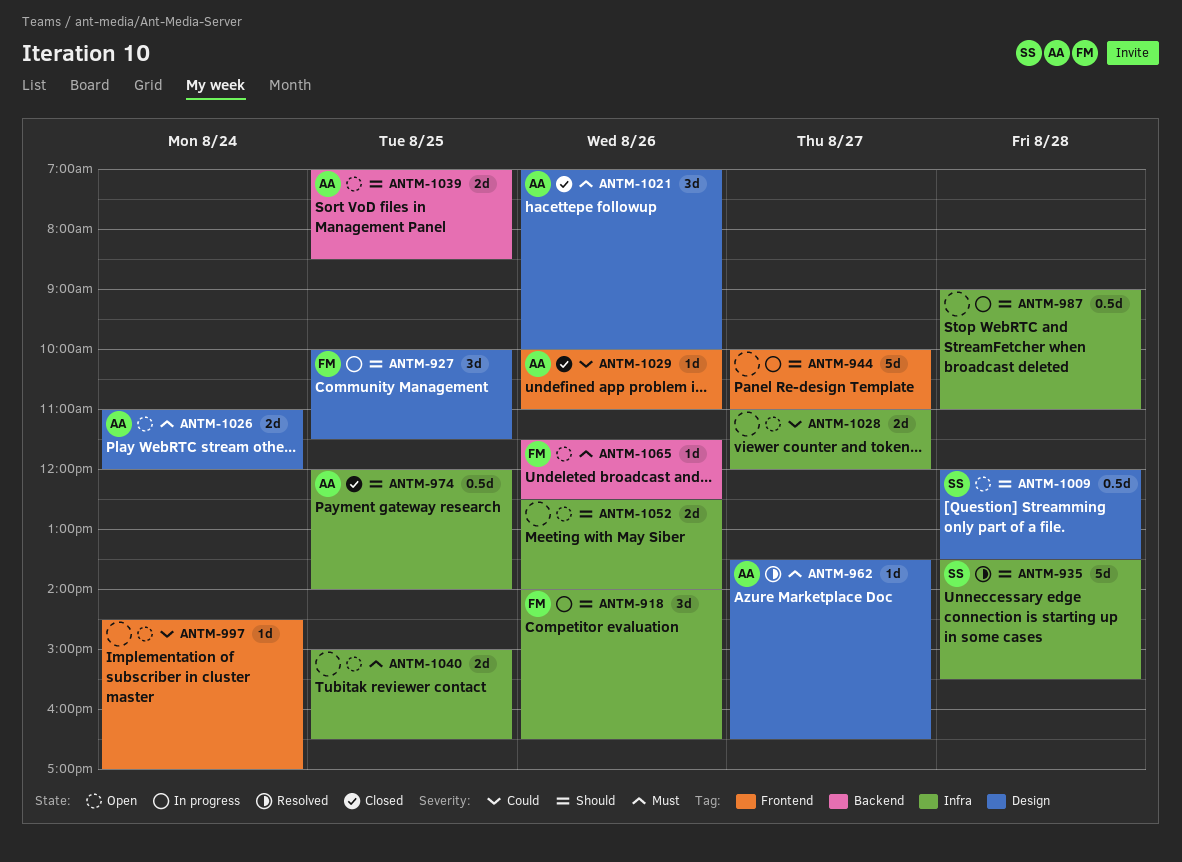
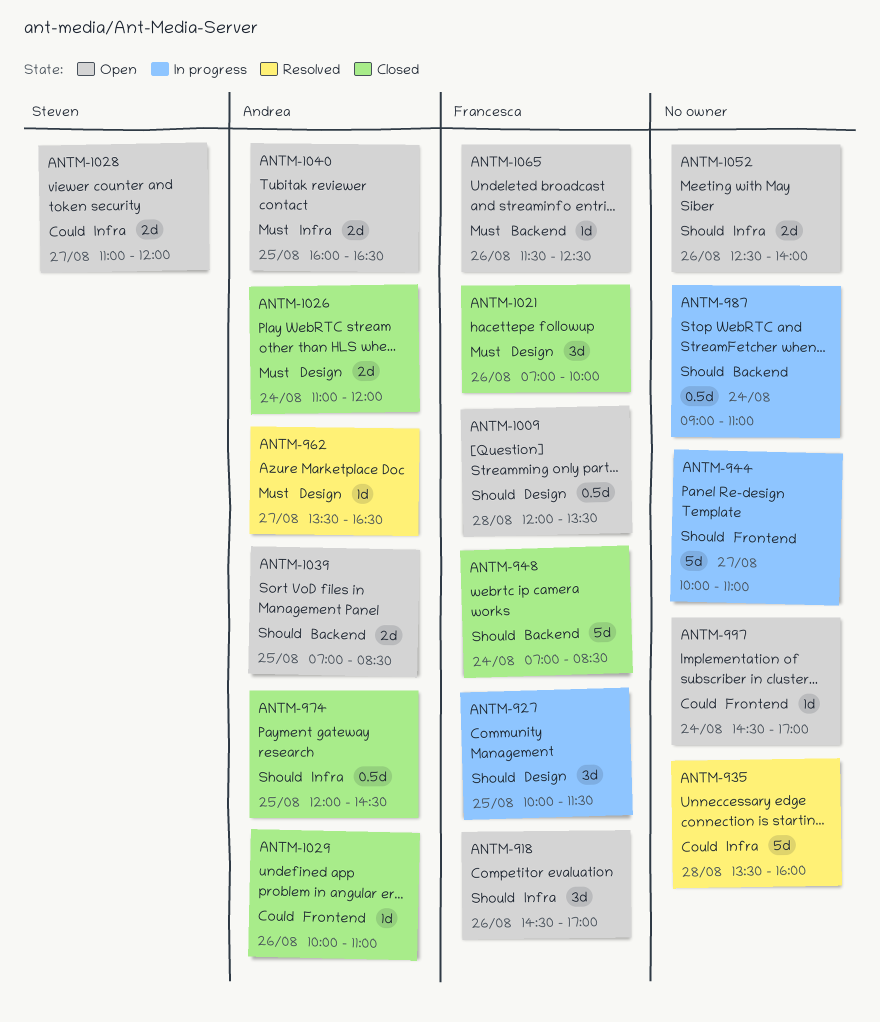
ANTM-918, status: In progress -> Open
ANTM-918, begins: 14:00 -> 14:30
ANTM-918, ends: 16:30 -> 17:00
ANTM-935, owner: Steven -> none
ANTM-935, priority: Should -> Could
ANTM-935, ends: 15:30 -> 16:00
ANTM-948: none -> present
ANTM-974, ends: 14:00 -> 14:30
ANTM-987, label: Infra -> Backend
ANTM-987, day: Aug 28 -> Aug 24
ANTM-1009, owner: Steven -> Francesca
ANTM-1021, owner: Andrea -> Francesca
ANTM-1026, status: Open -> Closed
ANTM-1028, owner: none -> Steven
ANTM-1040, owner: none -> Andrea
ANTM-1040, begins: 15:00 -> 16:00

